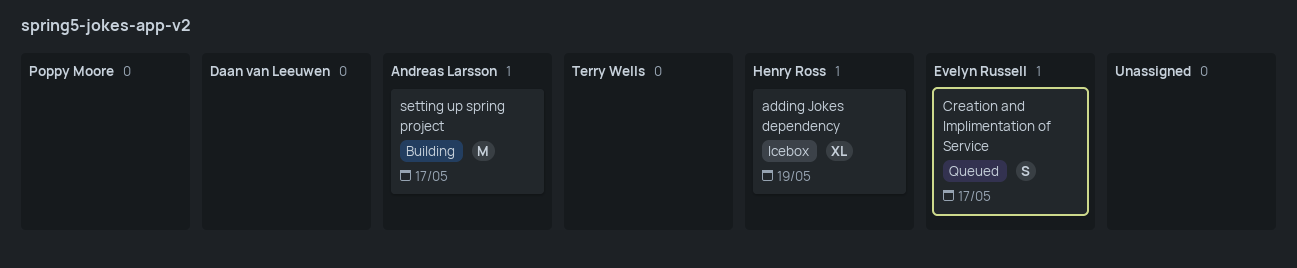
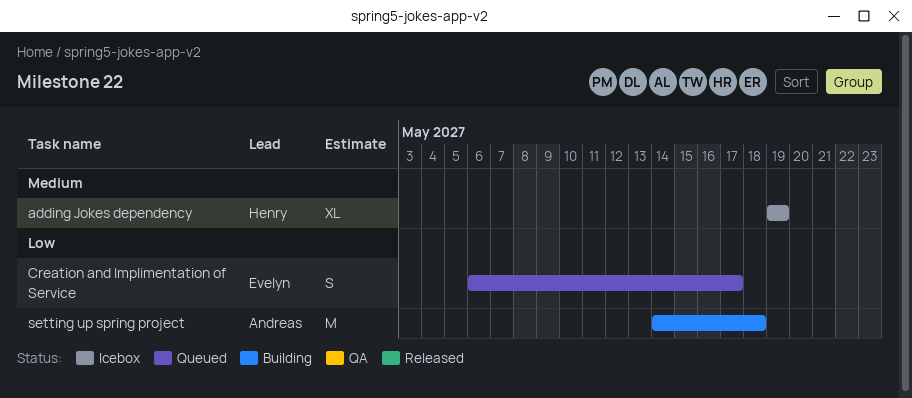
setting up spring project, due: May 17 -> May 18

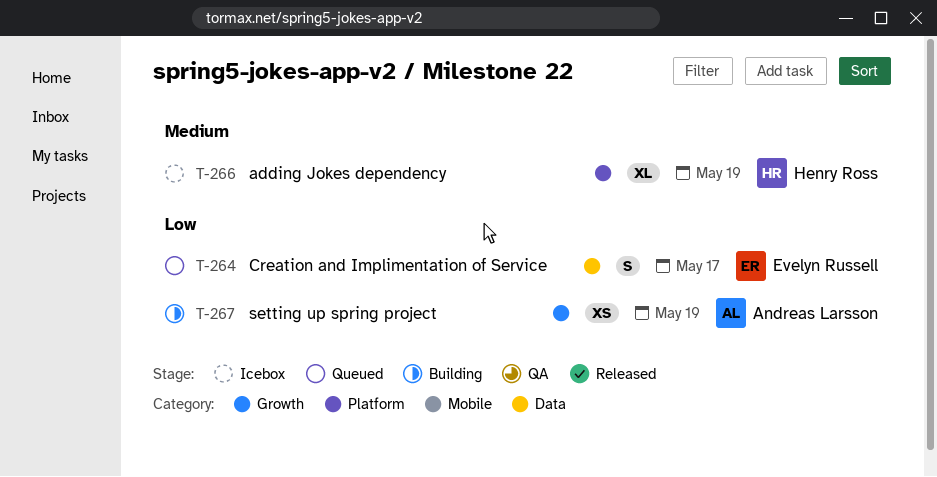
setting up spring project, estimate: M -> XS
setting up spring project, due: May 18 -> May 19

